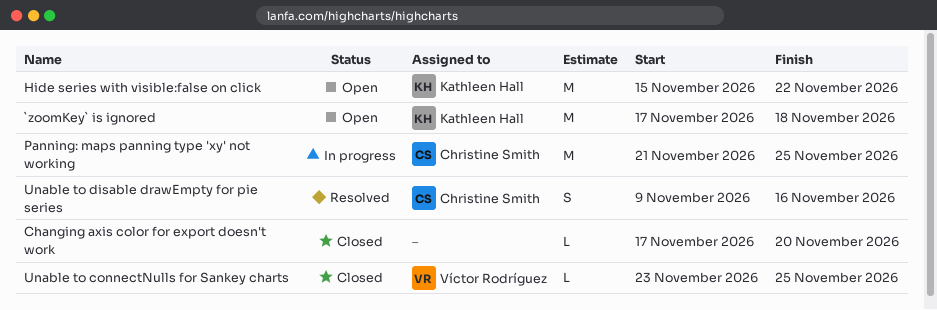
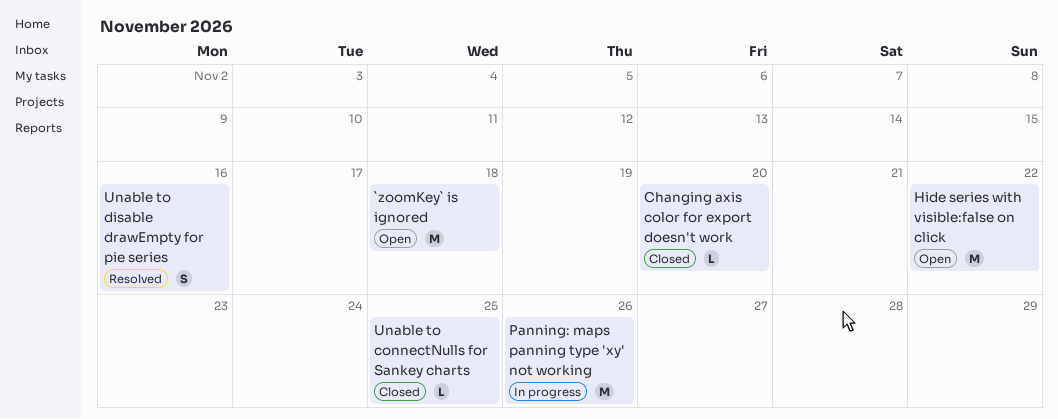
Panning: maps panning type 'xy' not working, due: Nov 25 -> Nov 26

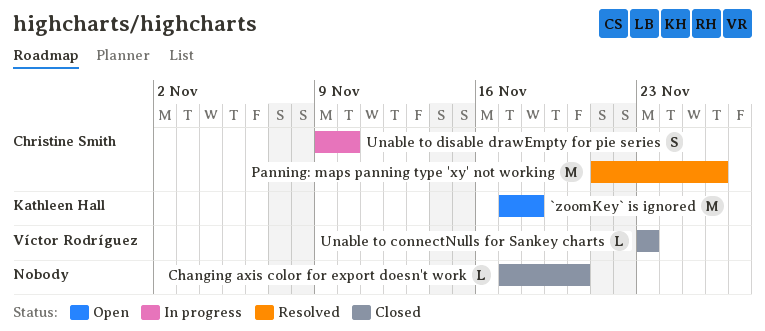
Hide series with visible:false on click: present -> none
Panning: maps panning type 'xy' not working, status: In progress -> Resolved
Unable to connectNulls for Sankey charts, due: Nov 25 -> Nov 23
Unable to disable drawEmpty for pie series, status: Resolved -> In progress
Unable to disable drawEmpty for pie series, due: Nov 16 -> Nov 10

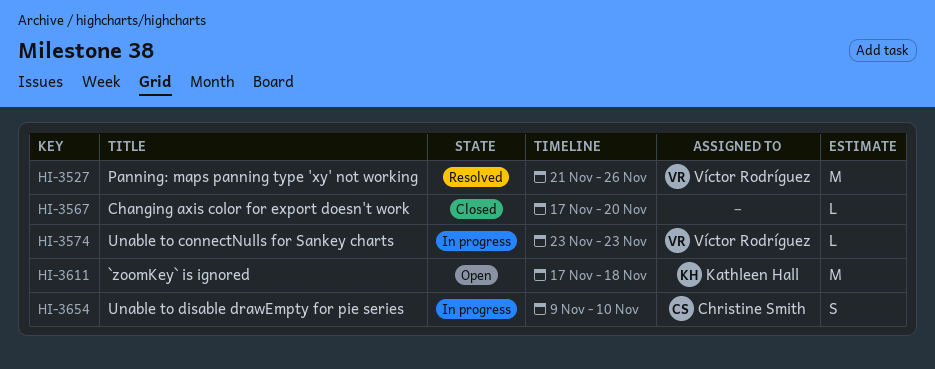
Panning: maps panning type 'xy' not working, owner: Christine Smith -> Víctor Rodríguez
Unable to connectNulls for Sankey charts, status: Closed -> In progress

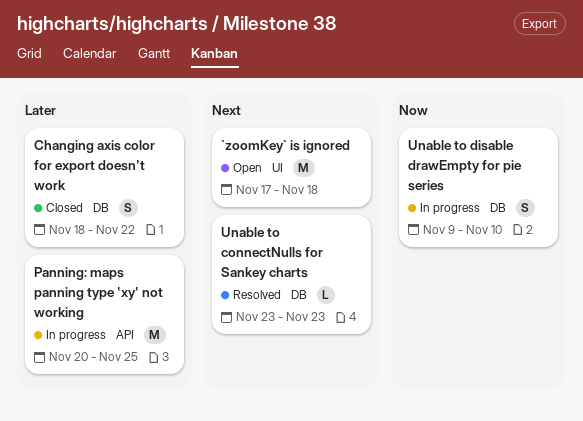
Changing axis color for export doesn't work, estimate: L -> S
Changing axis color for export doesn't work, start: Nov 17 -> Nov 18
Changing axis color for export doesn't work, due: Nov 20 -> Nov 22
Panning: maps panning type 'xy' not working, status: Resolved -> In progress
Panning: maps panning type 'xy' not working, start: Nov 21 -> Nov 20
Panning: maps panning type 'xy' not working, due: Nov 26 -> Nov 25
Unable to connectNulls for Sankey charts, status: In progress -> Resolved

